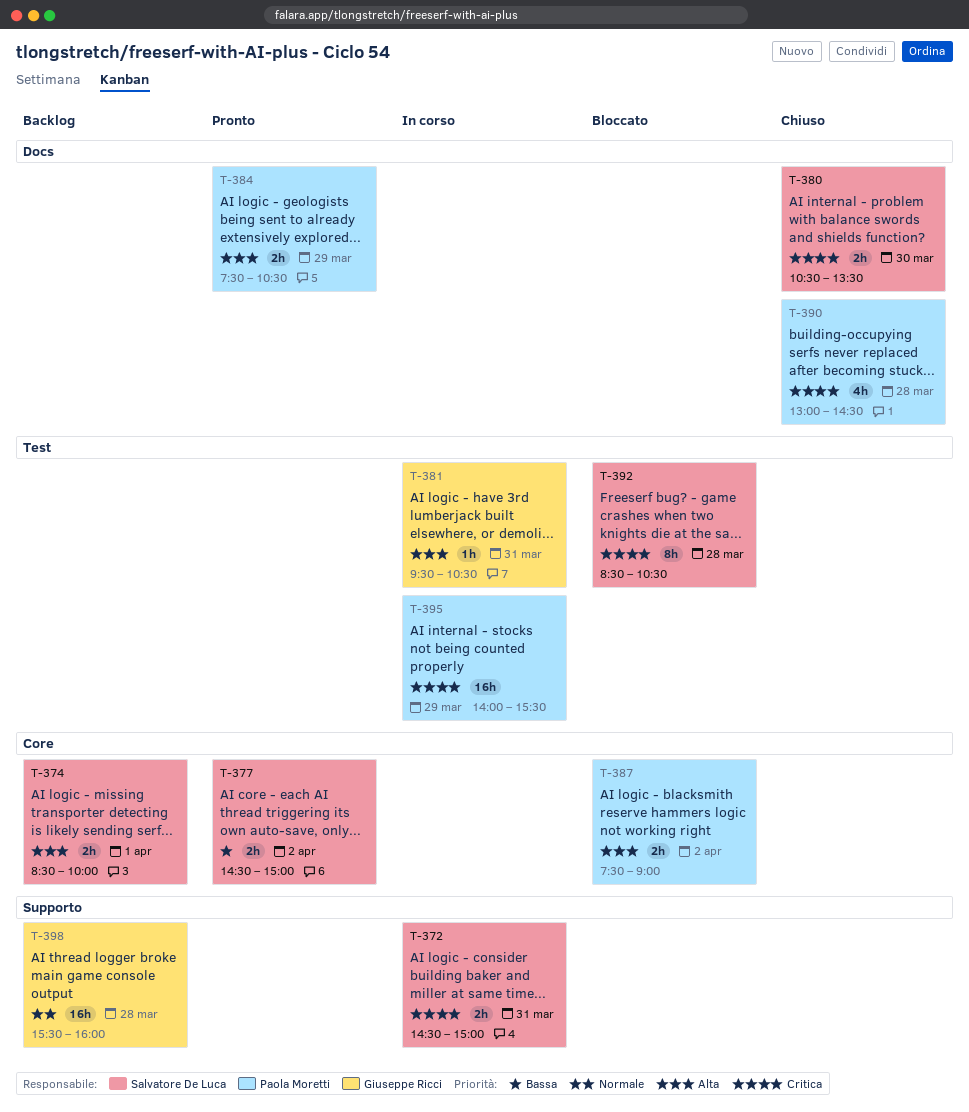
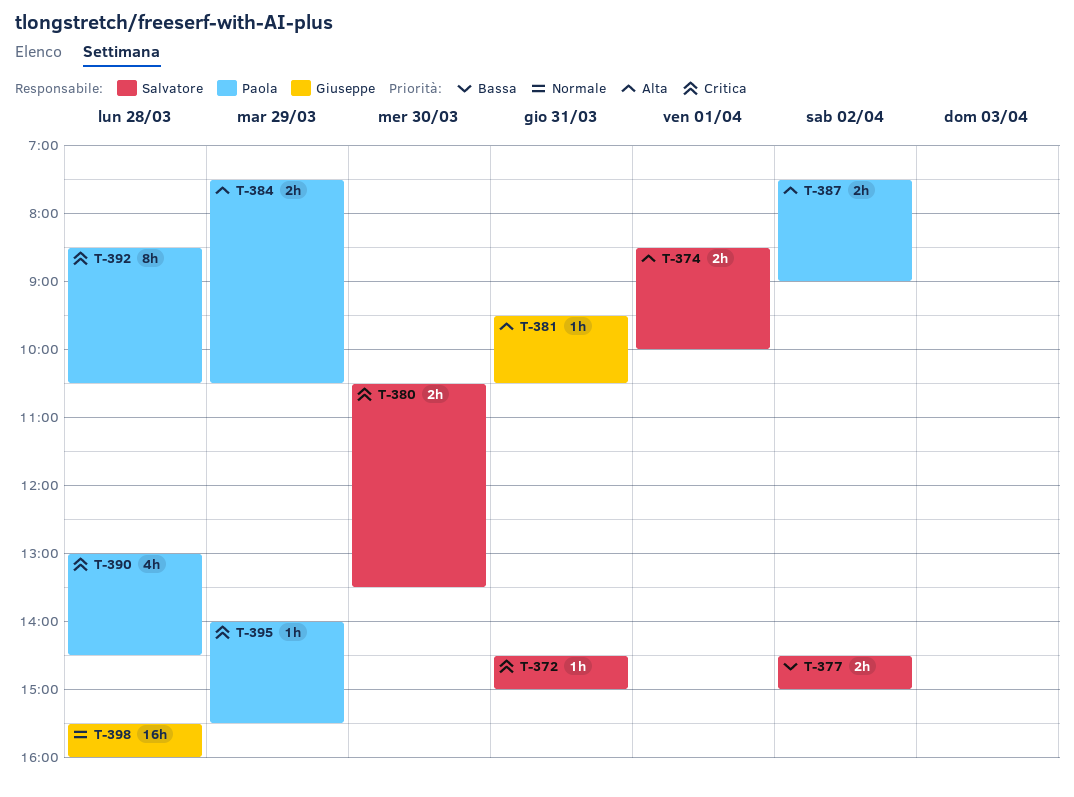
T-372, estimate: 2h -> 1h
T-392, owner: Salvatore De Luca -> Paola Moretti
T-395, estimate: 16h -> 1h

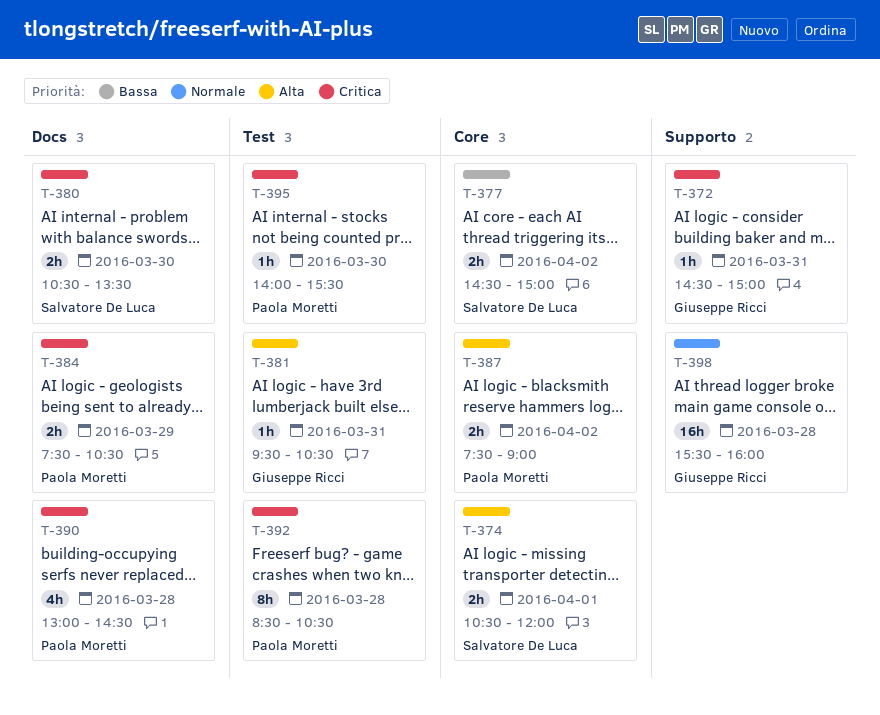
T-372, owner: Salvatore De Luca -> Giuseppe Ricci
T-374, begins: 08:30 -> 10:30
T-374, ends: 10:00 -> 12:00
T-384, priority: Alta -> Critica
T-395, day: Mar 29 -> Mar 30

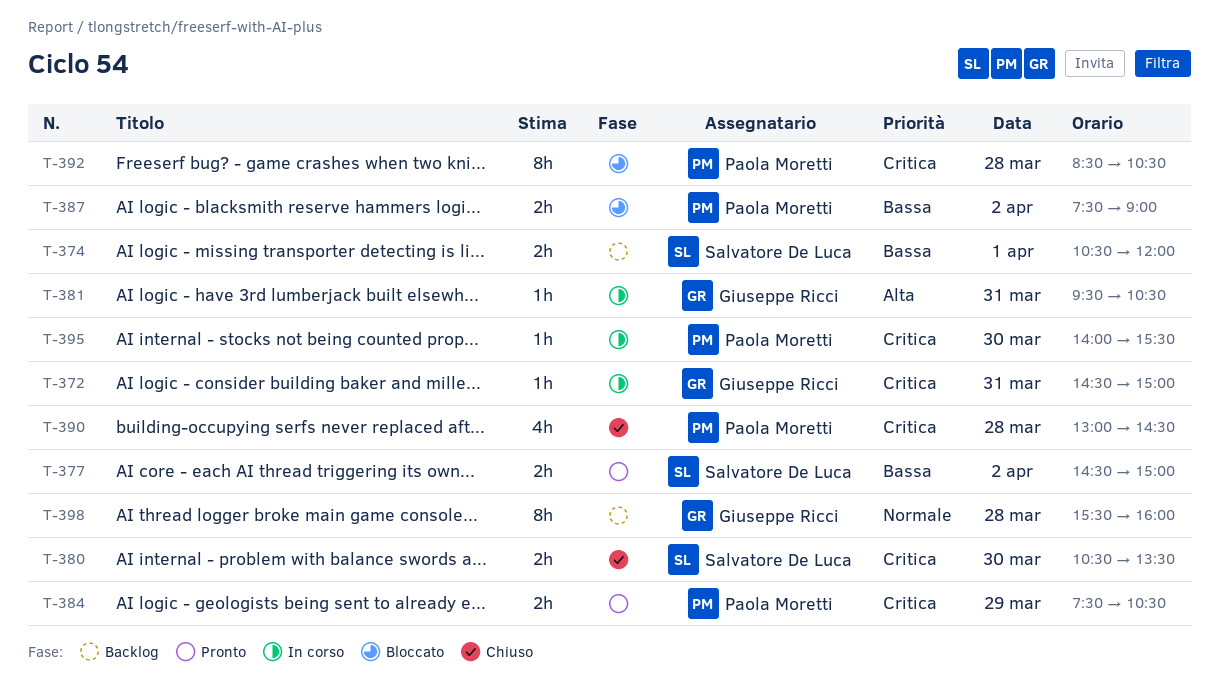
T-374, priority: Alta -> Bassa
T-387, priority: Alta -> Bassa
T-398, estimate: 16h -> 8h

